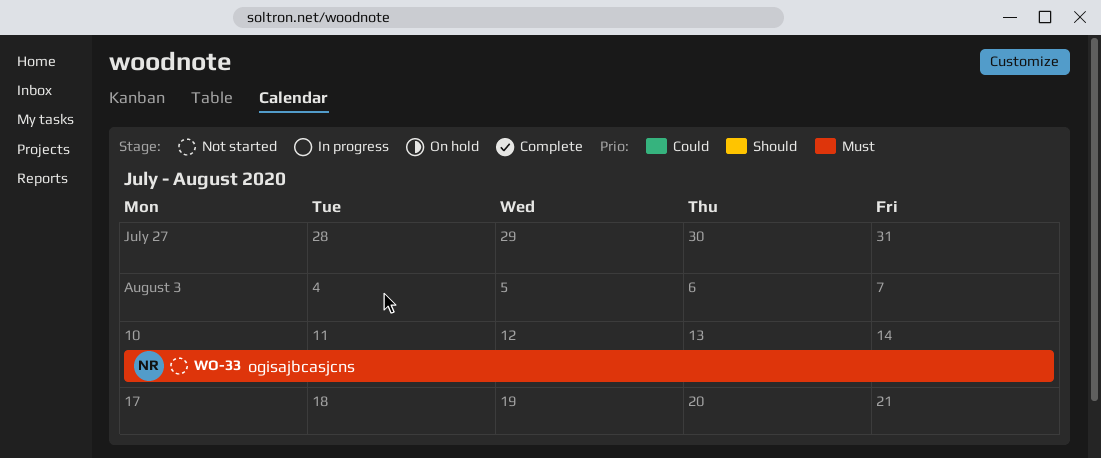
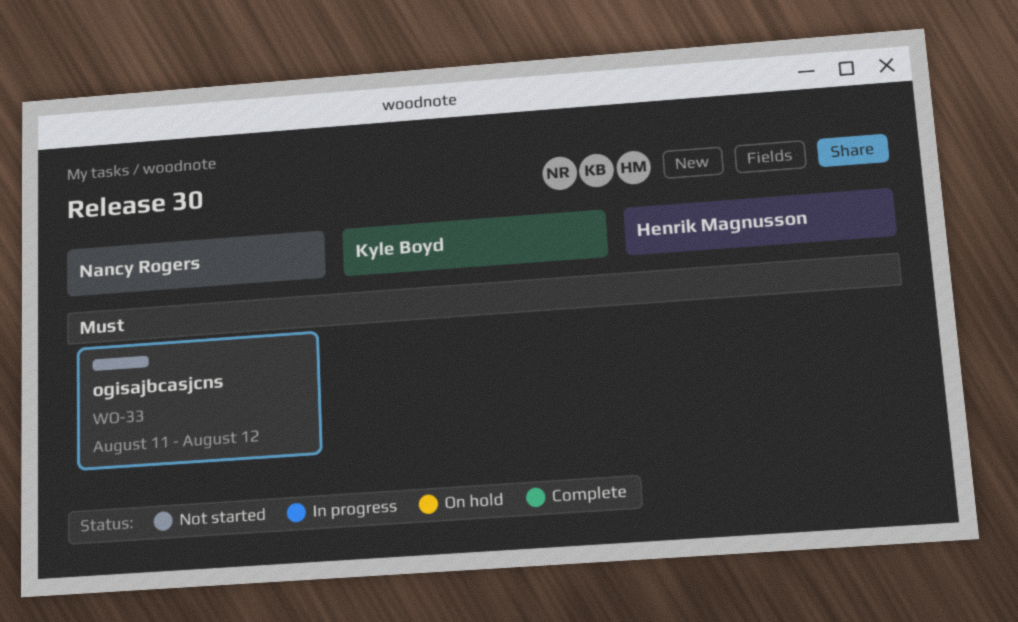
WO-33, start: Aug 10 -> Aug 11
WO-33, due: Aug 14 -> Aug 12

